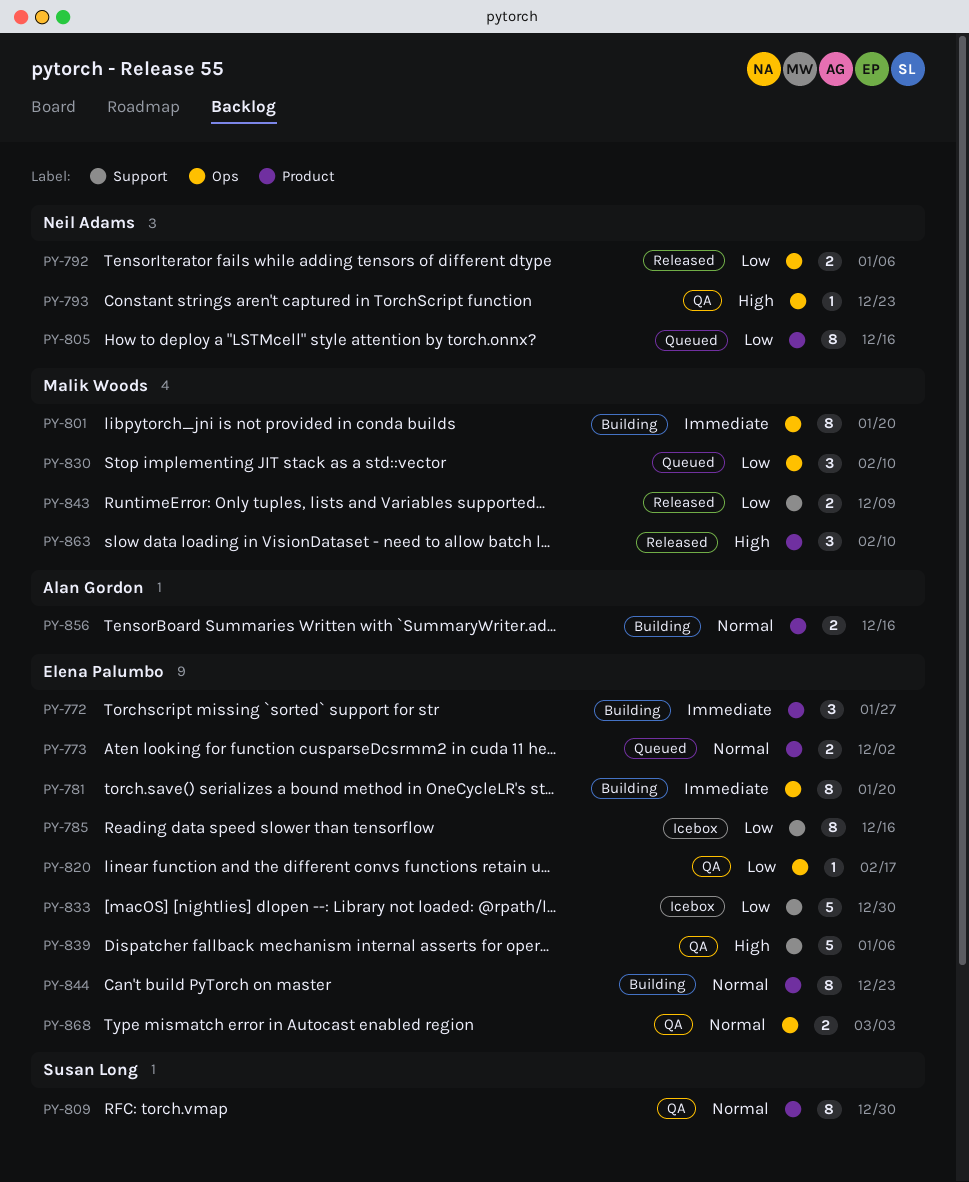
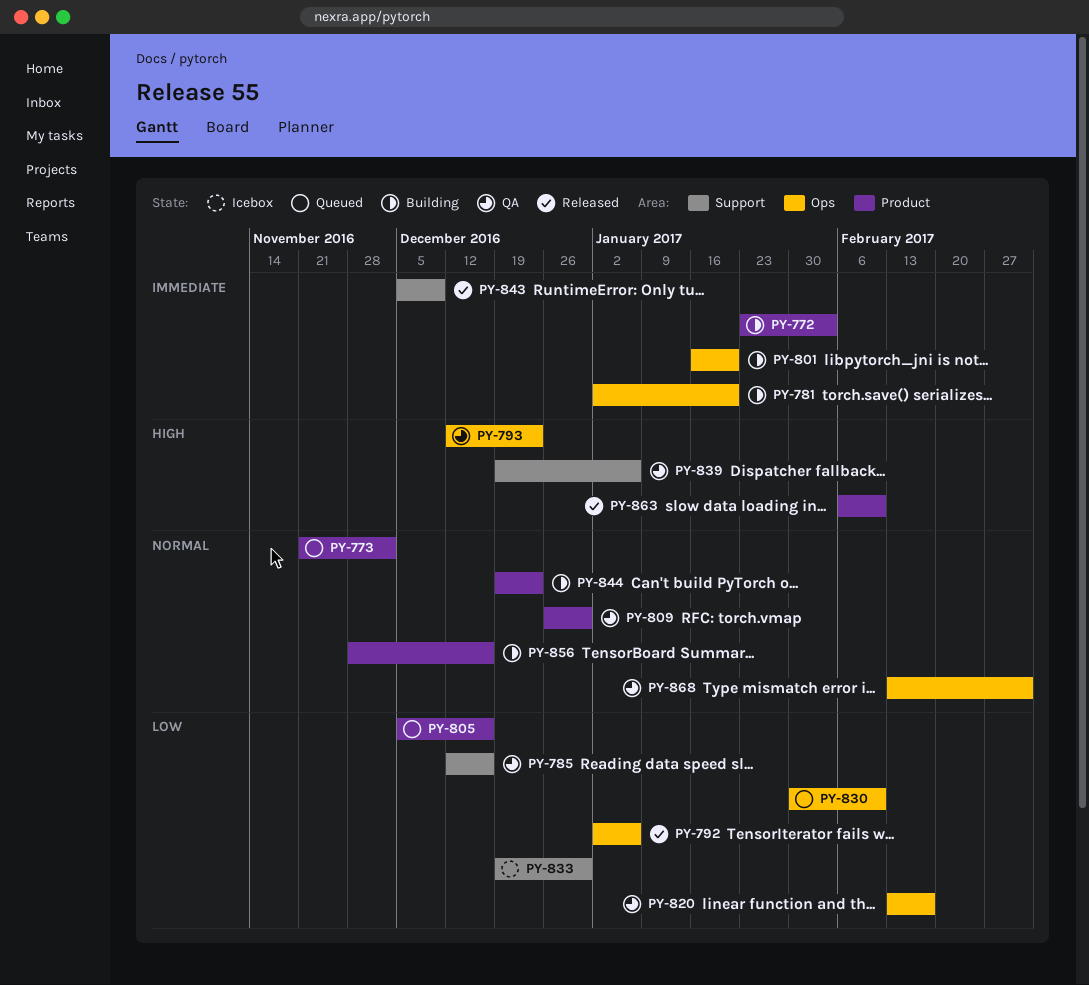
PY-772, due: Jan 27 -> Feb 3
PY-785, status: Icebox -> QA
PY-843, priority: Low -> Immediate

